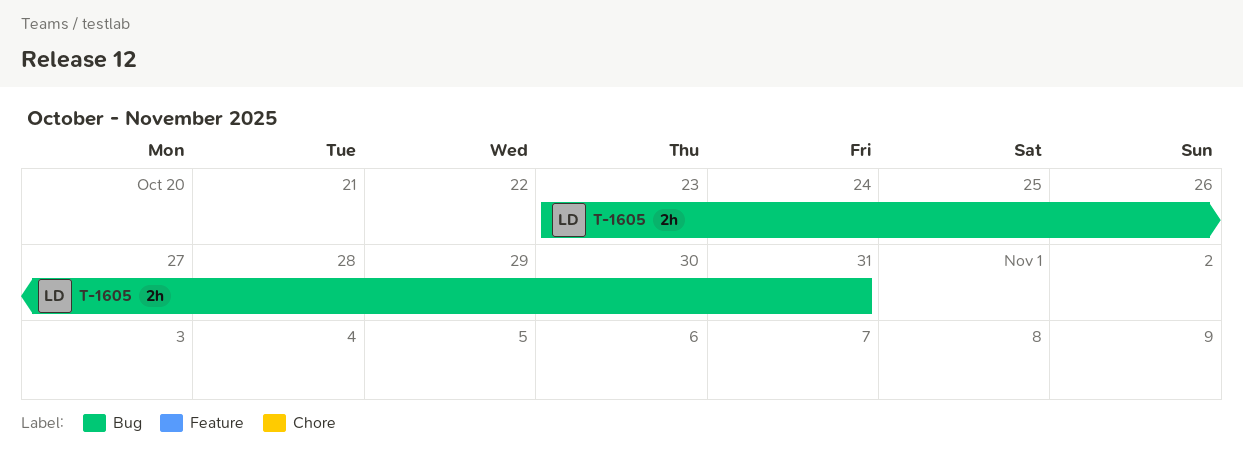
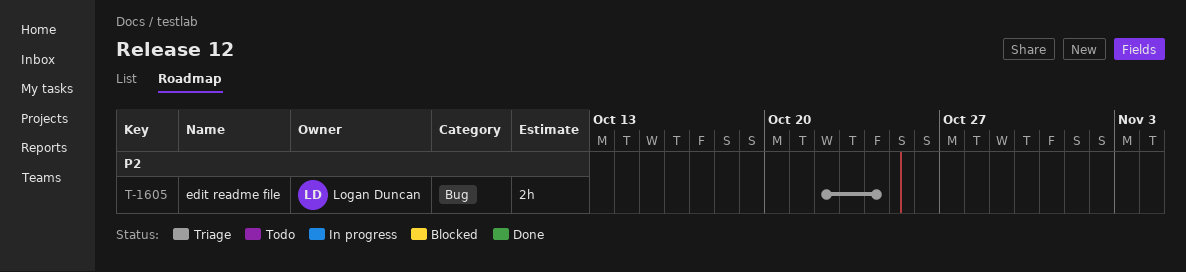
T-1605, start: Oct 23 -> Oct 22
T-1605, due: Oct 31 -> Oct 24

